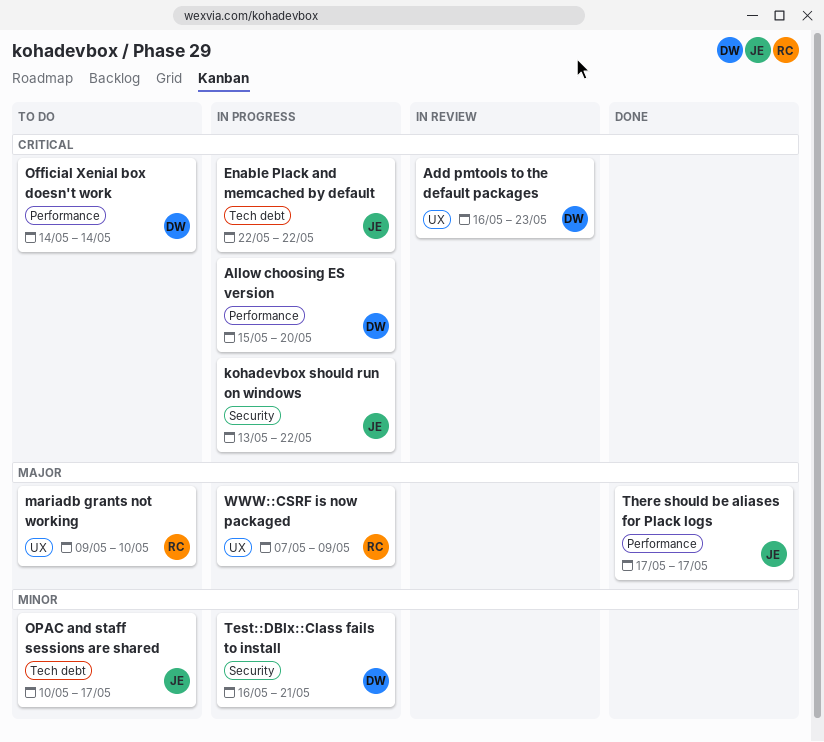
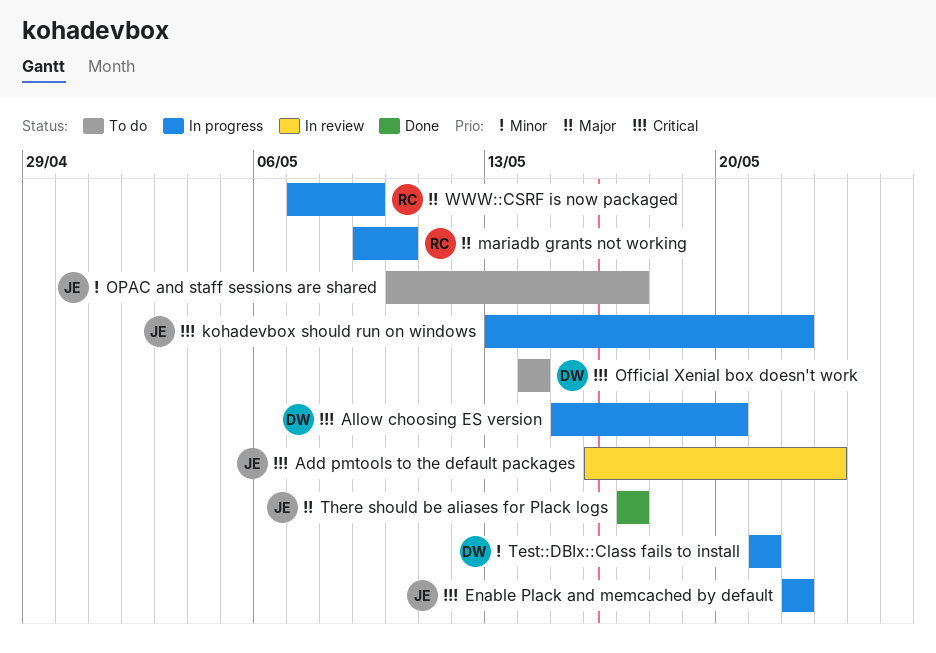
Add pmtools to the default packages, owner: DW -> JE
mariadb grants not working, status: To do -> In progress
Test::DBIx::Class fails to install, start: May 16 -> May 21

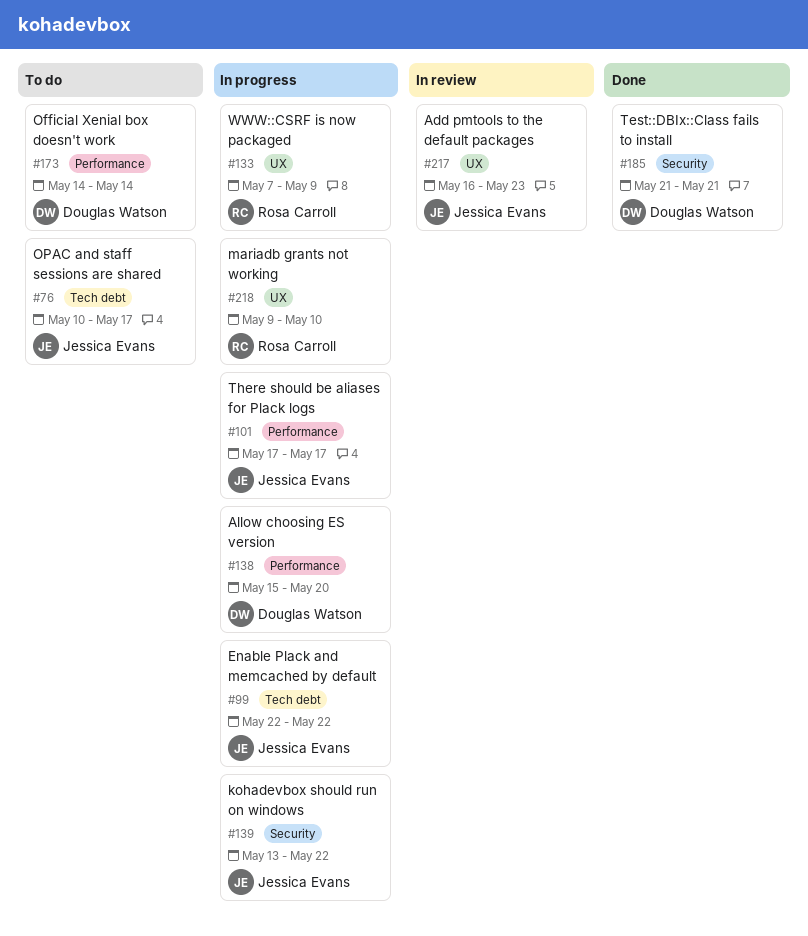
Test::DBIx::Class fails to install, status: In progress -> Done
There should be aliases for Plack logs, status: Done -> In progress

